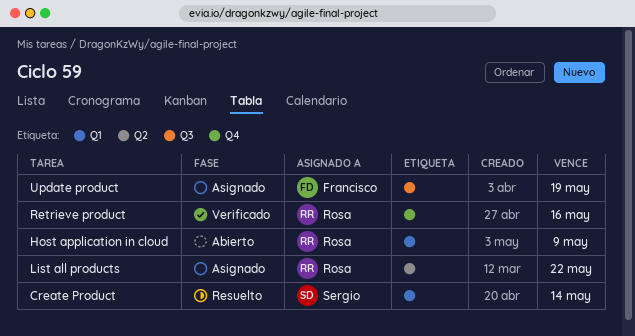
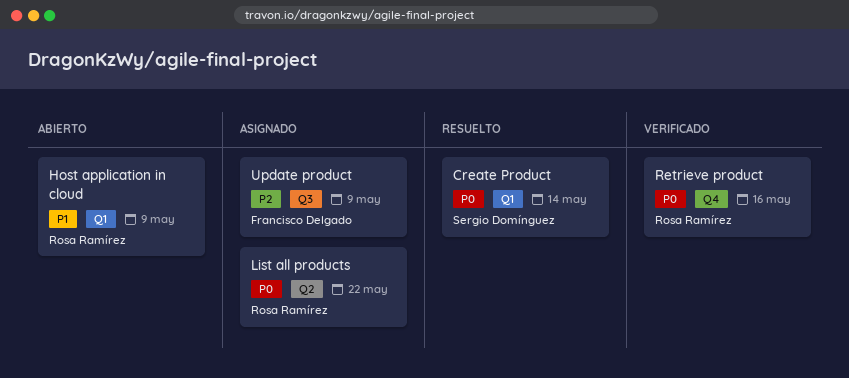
Update product, due: May 19 -> May 9

